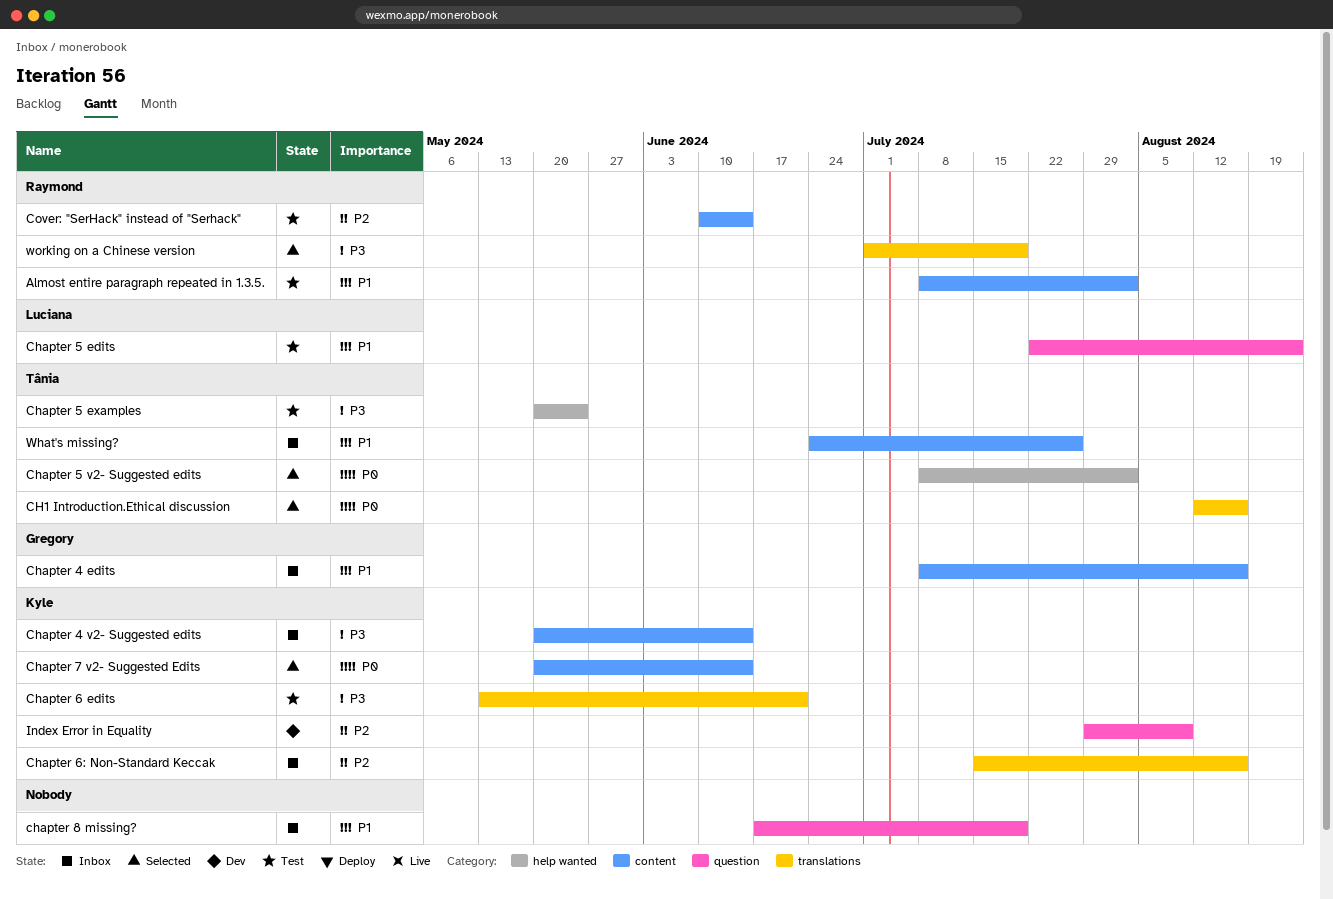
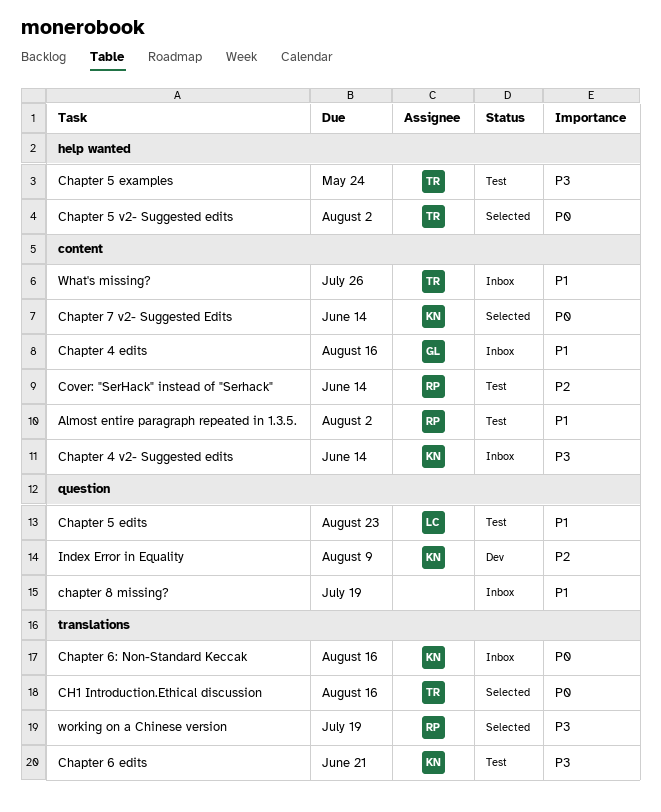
Chapter 6: Non-Standard Keccak, priority: P2 -> P0

